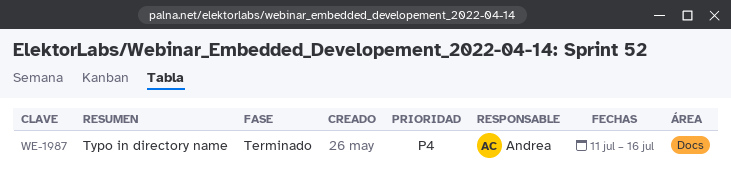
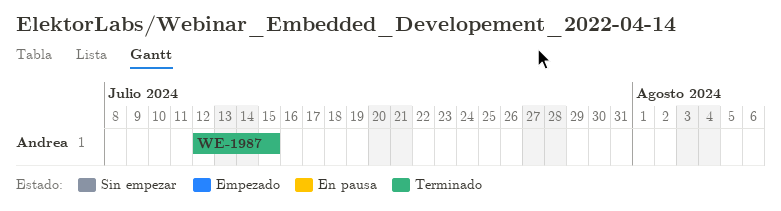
WE-1987, start: Jul 11 -> Jul 12
WE-1987, due: Jul 16 -> Jul 15

